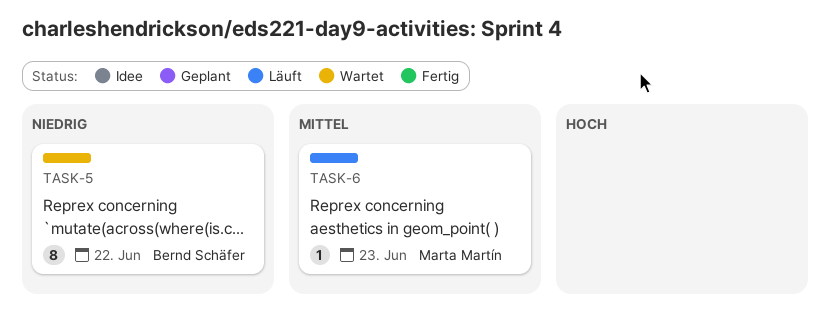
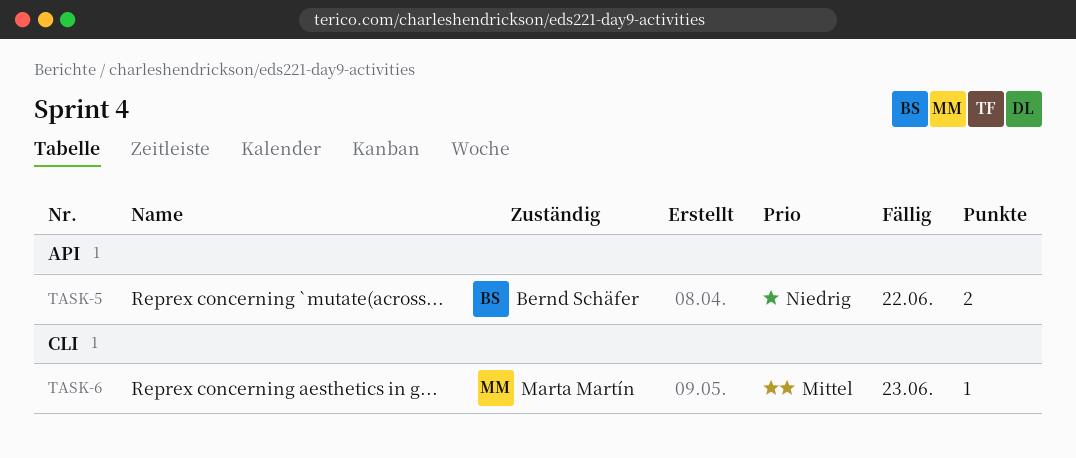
TASK-5, estimate: 8 -> 2

